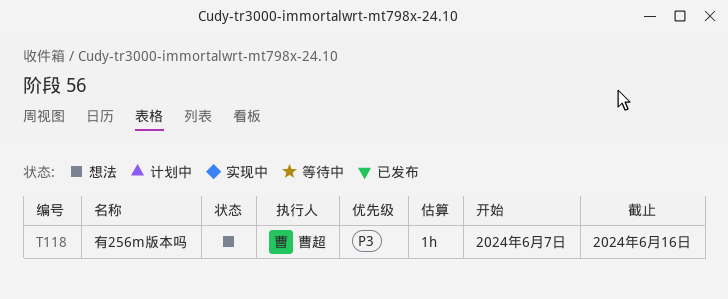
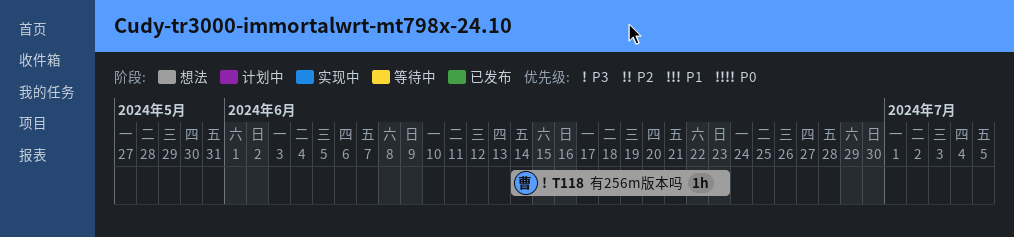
T118, start: Jun 7 -> Jun 14
T118, due: Jun 16 -> Jun 23

